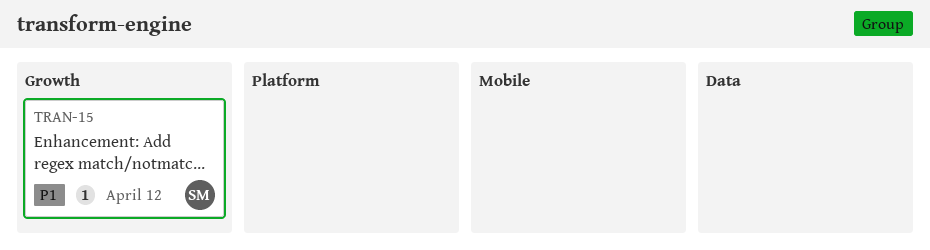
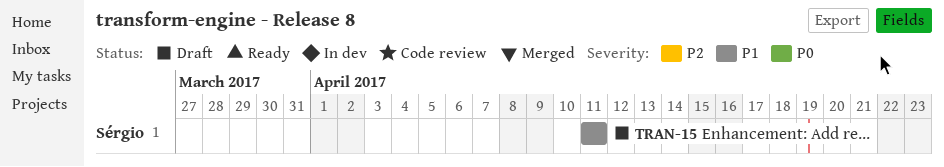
TRAN-15, due: Apr 12 -> Apr 11

